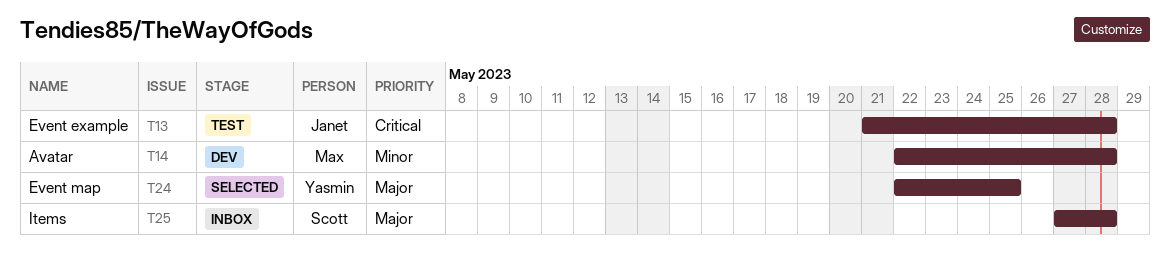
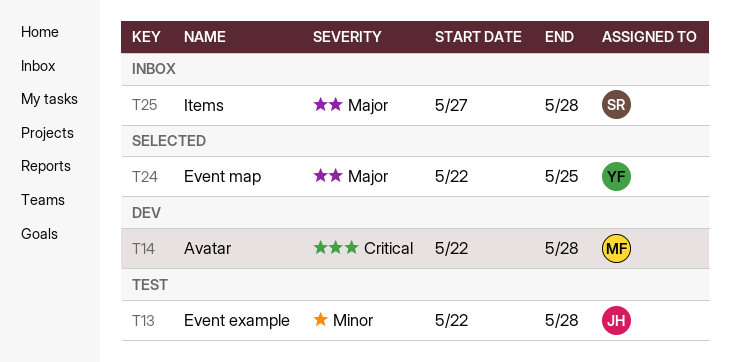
T13, priority: Critical -> Minor
T13, start: May 21 -> May 22
T14, priority: Minor -> Critical

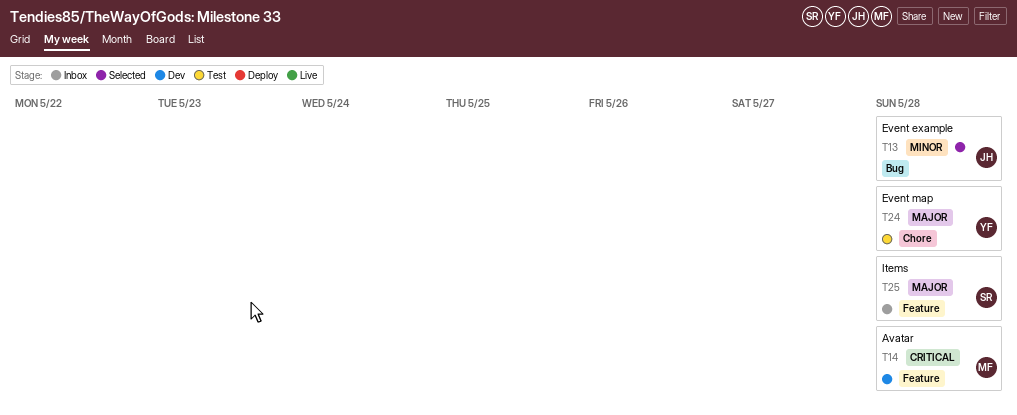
T13, status: Test -> Selected
T24, status: Selected -> Test
T24, due: May 25 -> May 28

